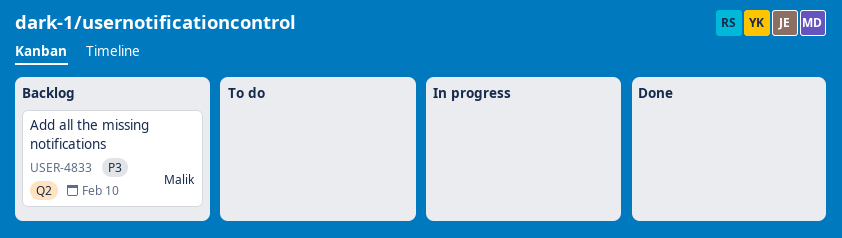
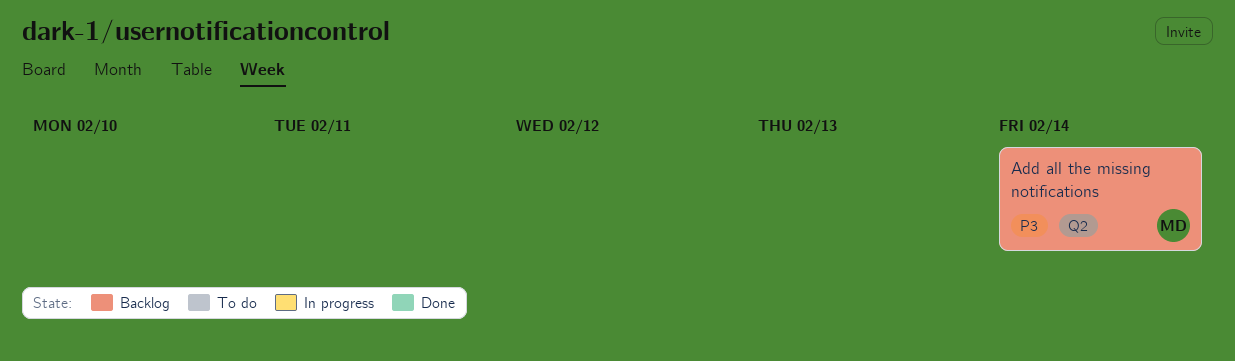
Add all the missing notifications, due: Feb 10 -> Feb 14

